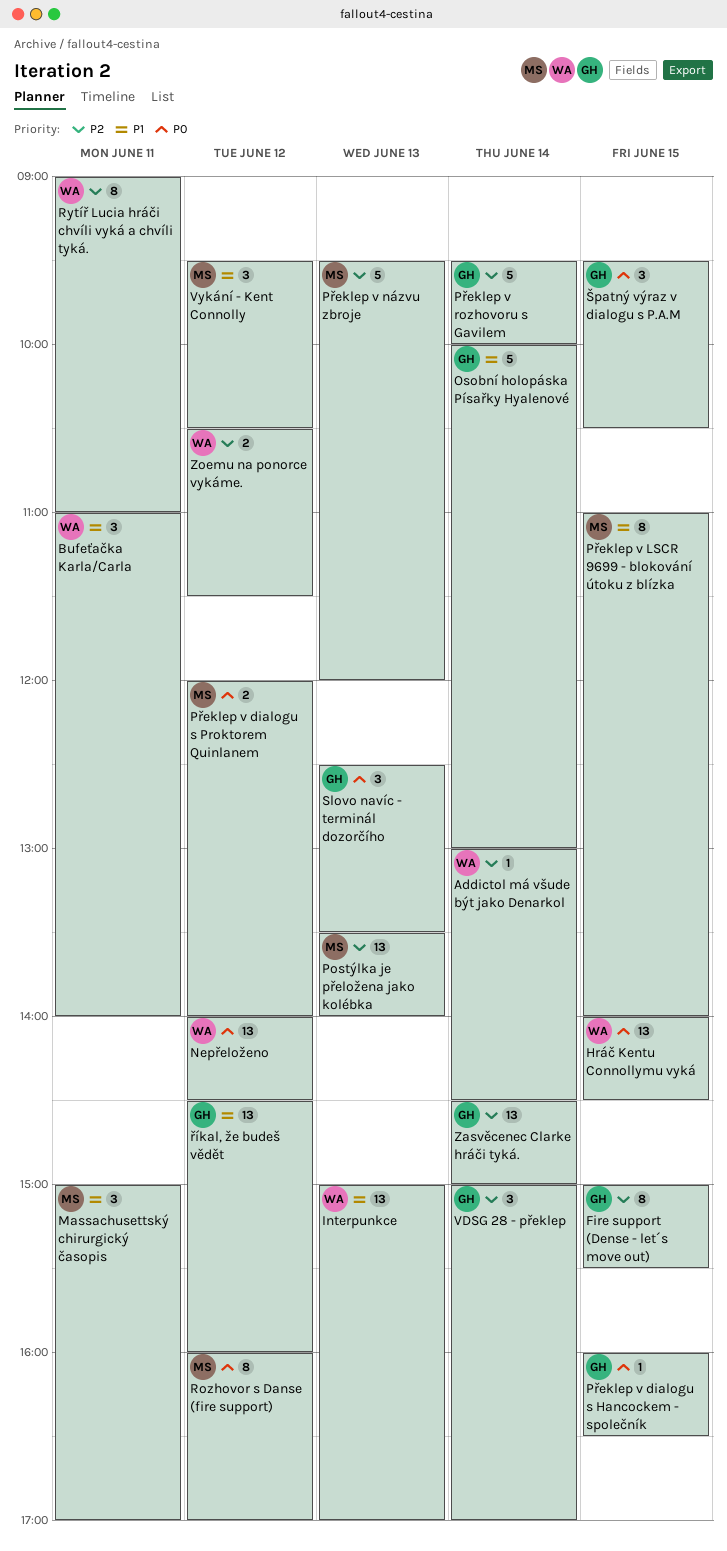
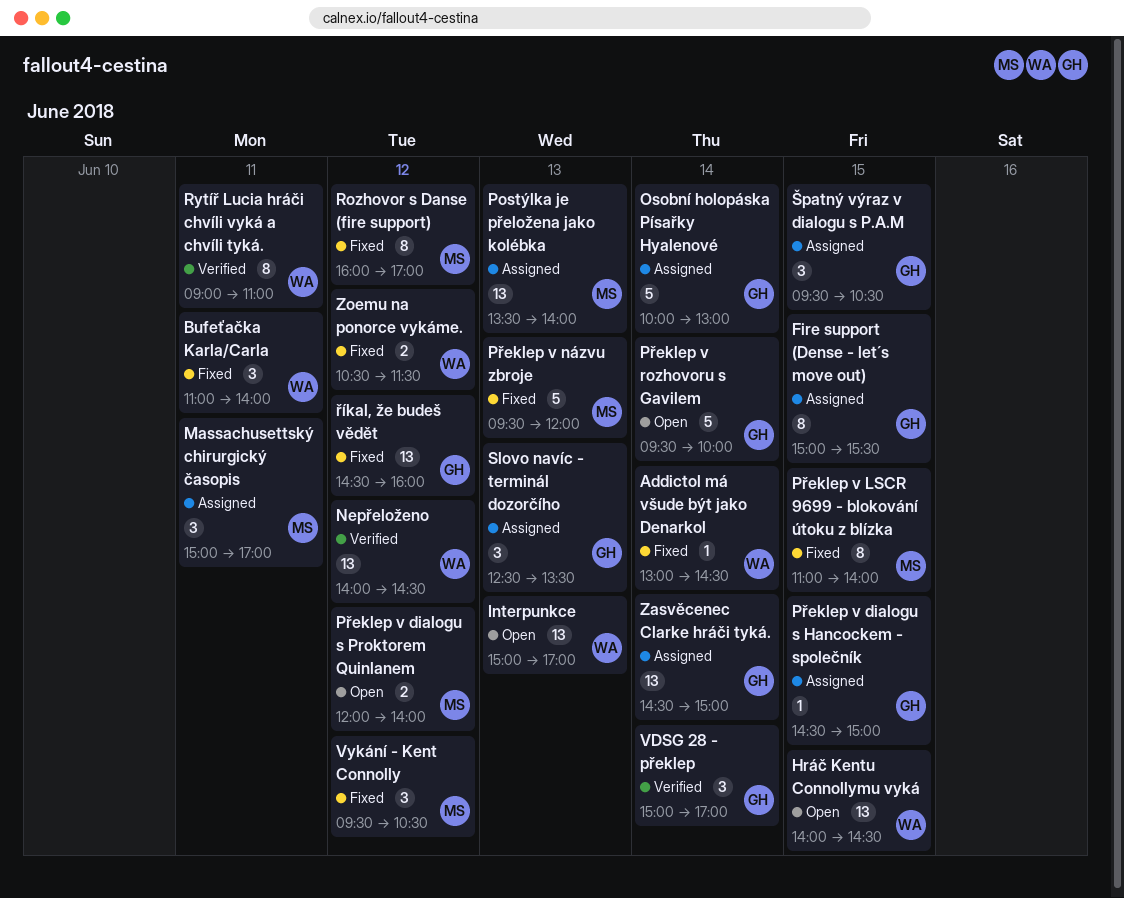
Překlep v dialogu s Hancockem - společník, begins: 16:00 -> 14:30
Překlep v dialogu s Hancockem - společník, ends: 16:30 -> 15:00

